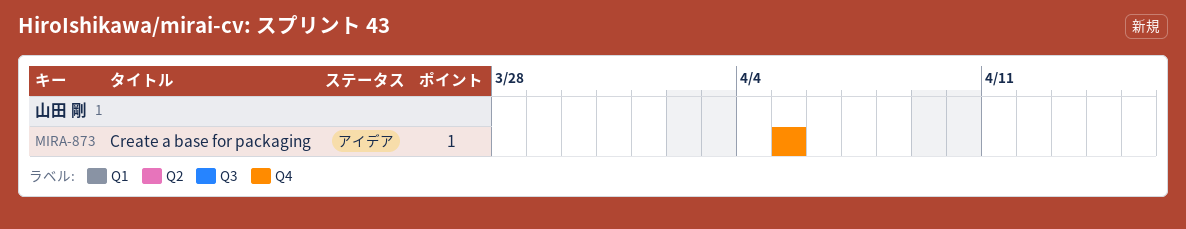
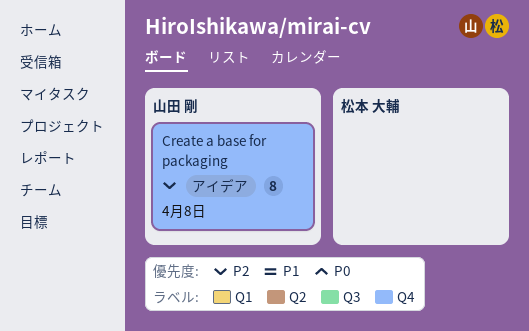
Create a base for packaging, estimate: 1 -> 8
Create a base for packaging, due: Apr 5 -> Apr 8

